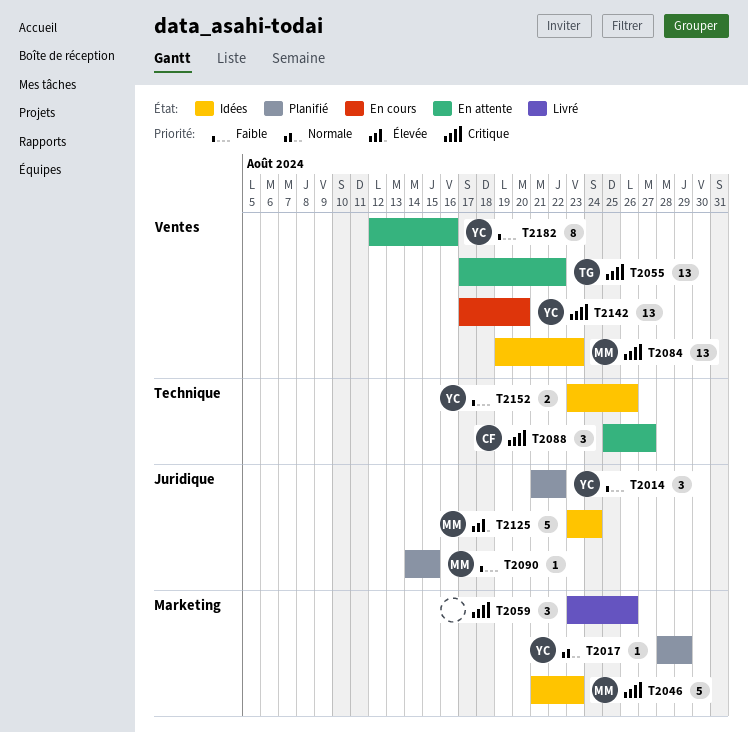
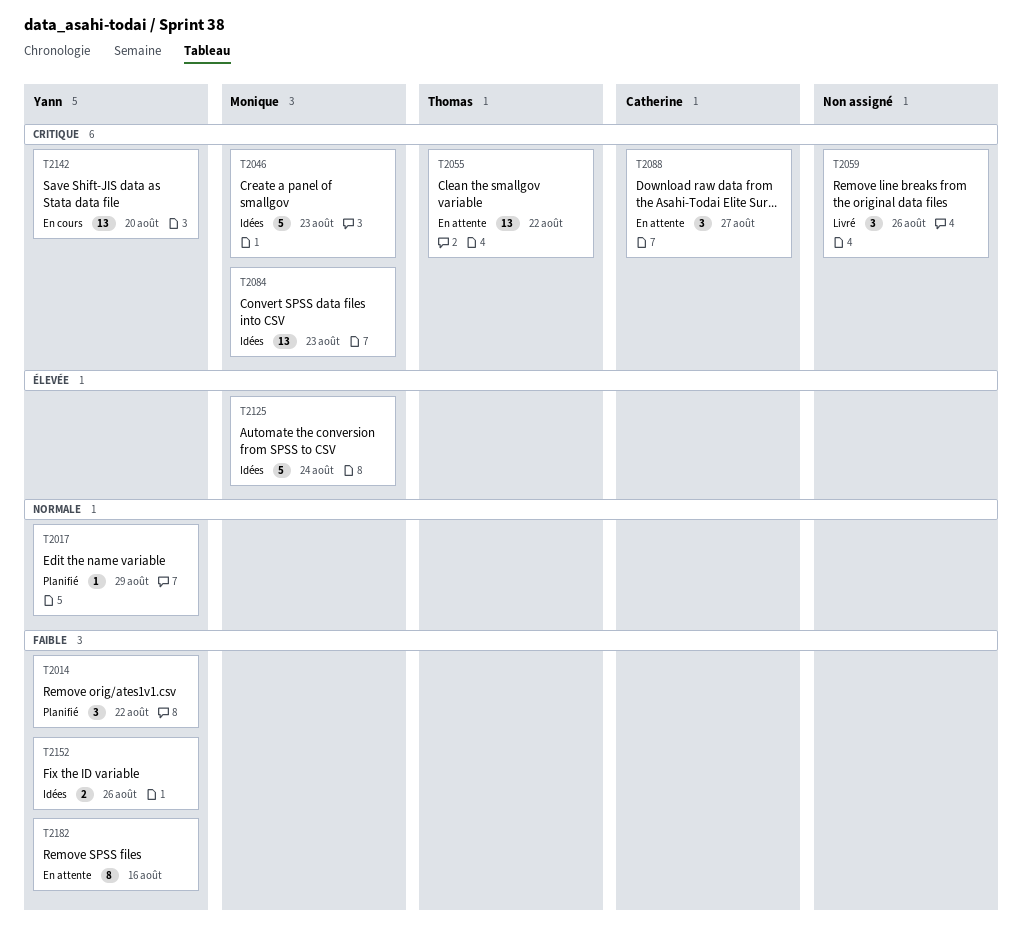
T2090: present -> none

